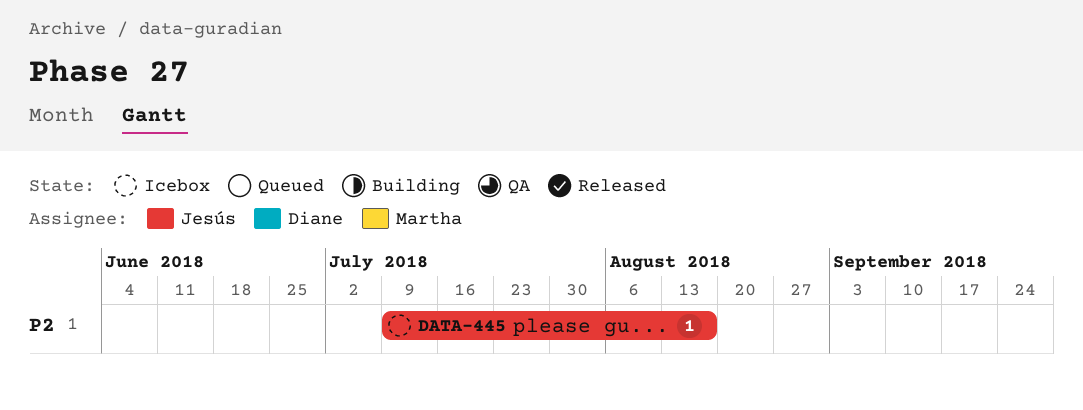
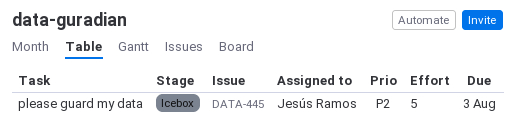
DATA-445, estimate: 1 -> 5
DATA-445, due: Aug 17 -> Aug 3

